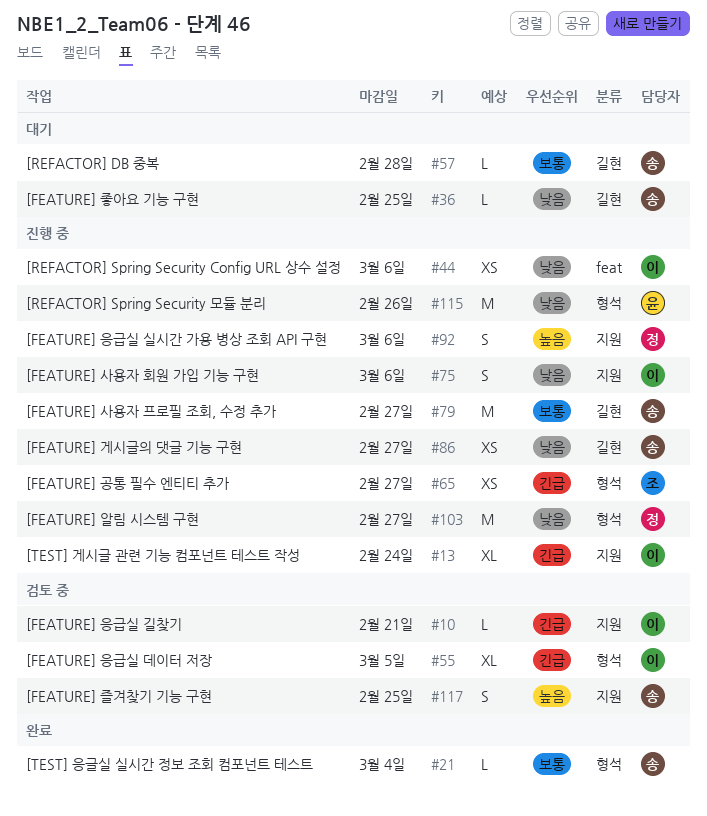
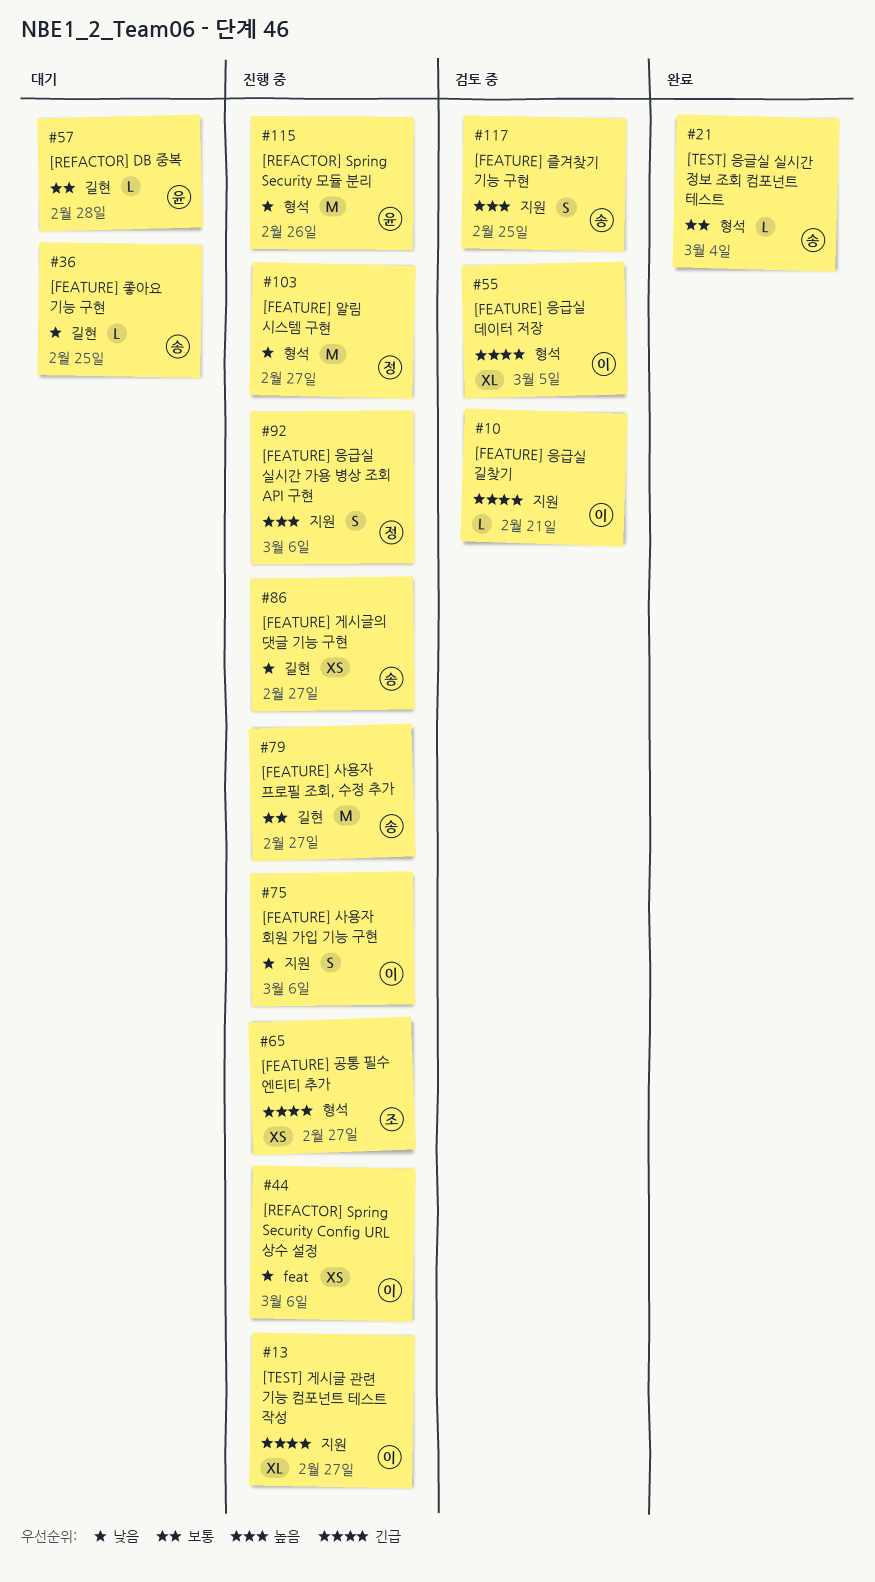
#13, due: Feb 24 -> Feb 27
#57, owner: 송 -> 윤

